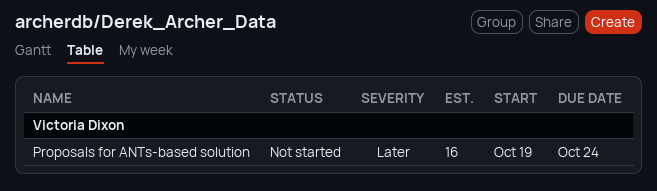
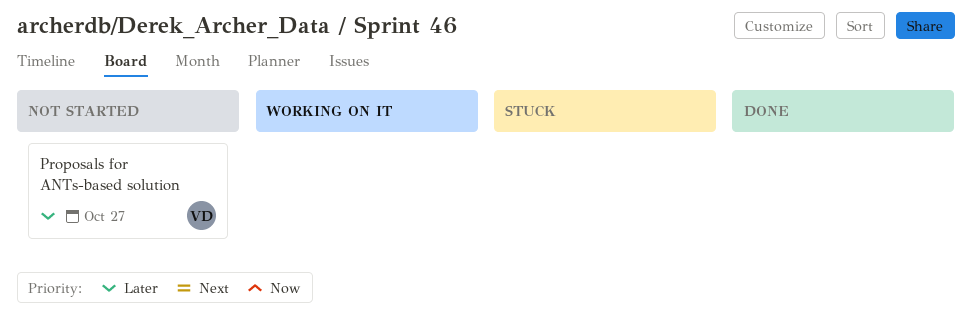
Proposals for ANTs-based solution, due: Oct 24 -> Oct 27

